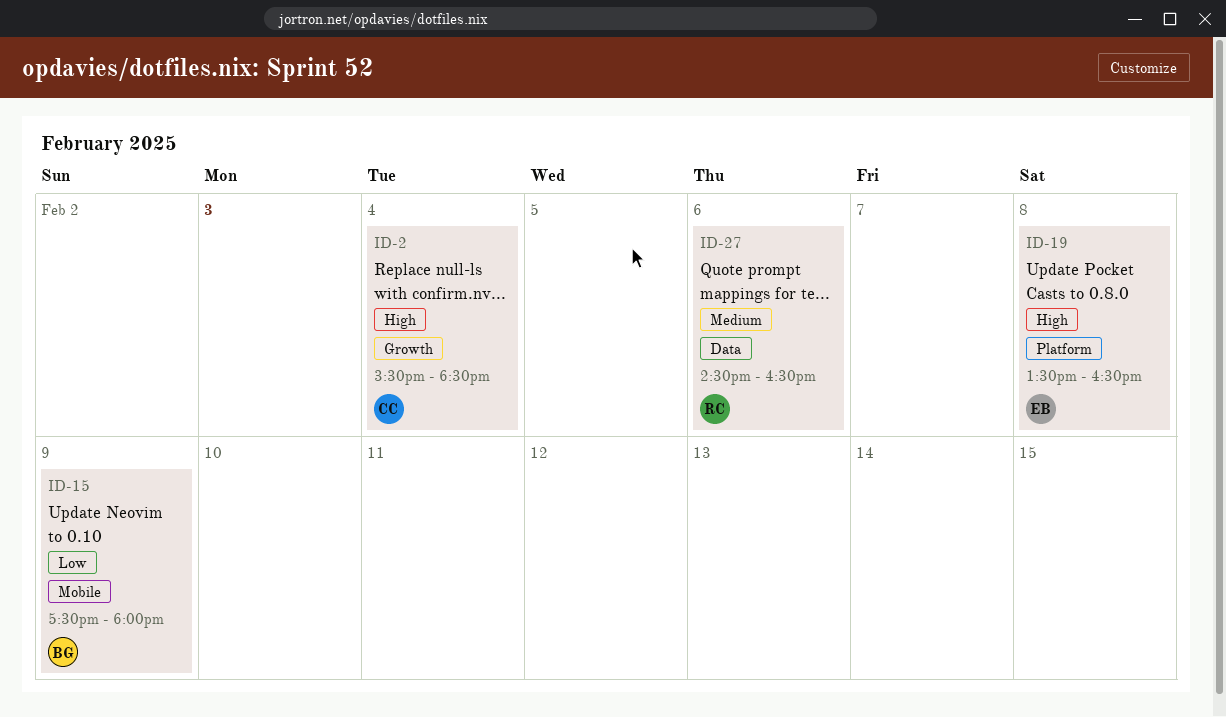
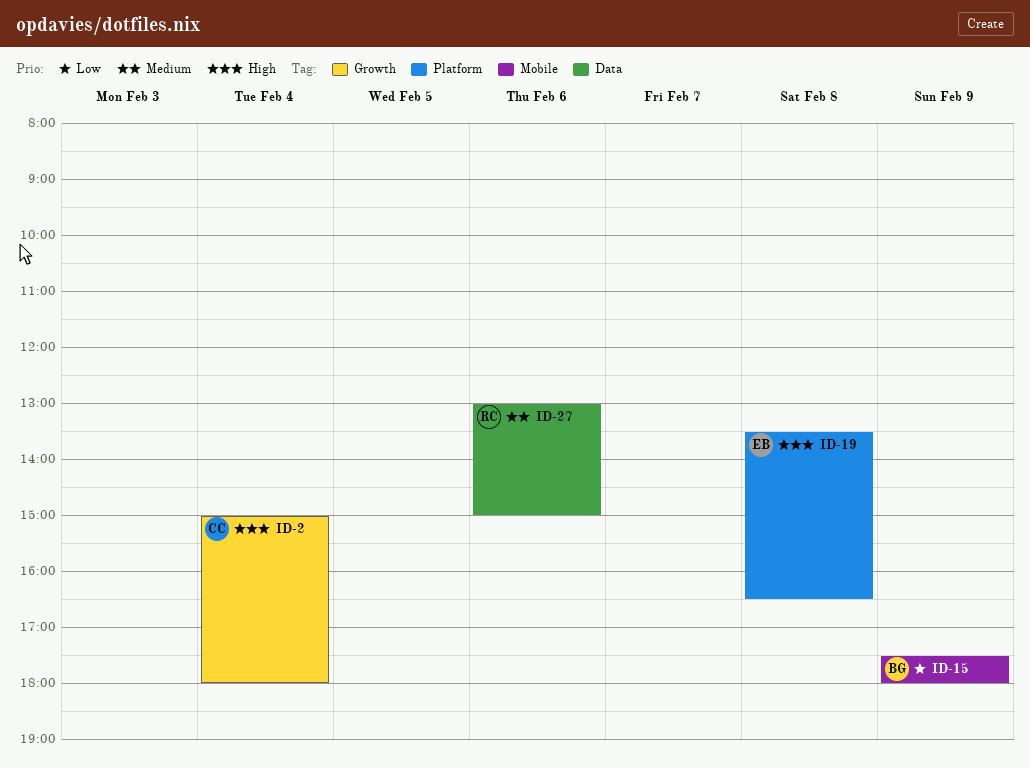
ID-2, begins: 15:30 -> 15:00
ID-2, ends: 18:30 -> 18:00
ID-27, begins: 14:30 -> 13:00
ID-27, ends: 16:30 -> 15:00

